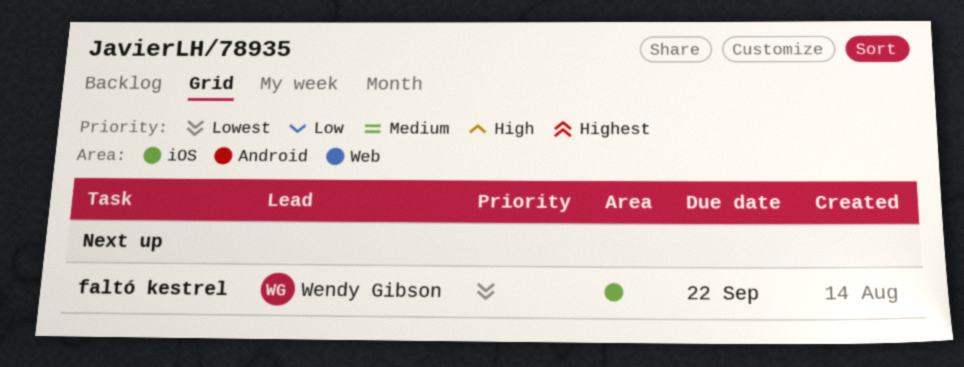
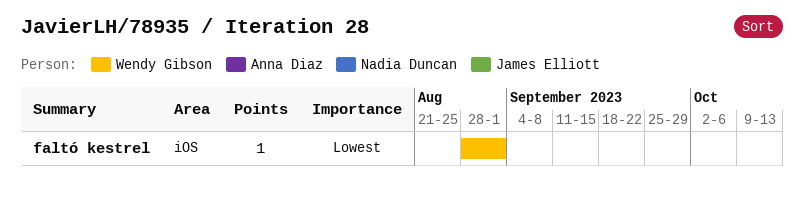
faltó kestrel, due: Sep 22 -> Sep 1

